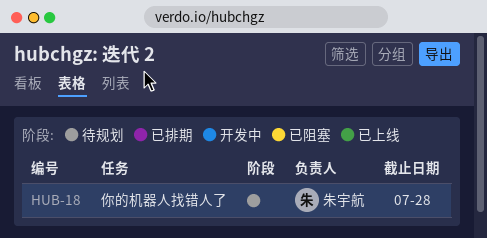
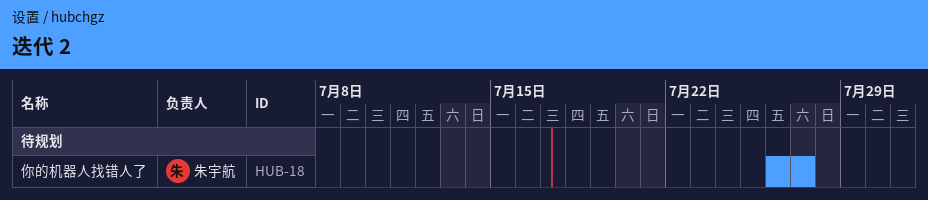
HUB-18, due: Jul 28 -> Jul 27

